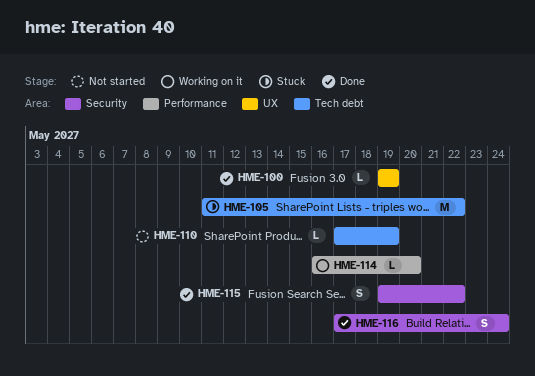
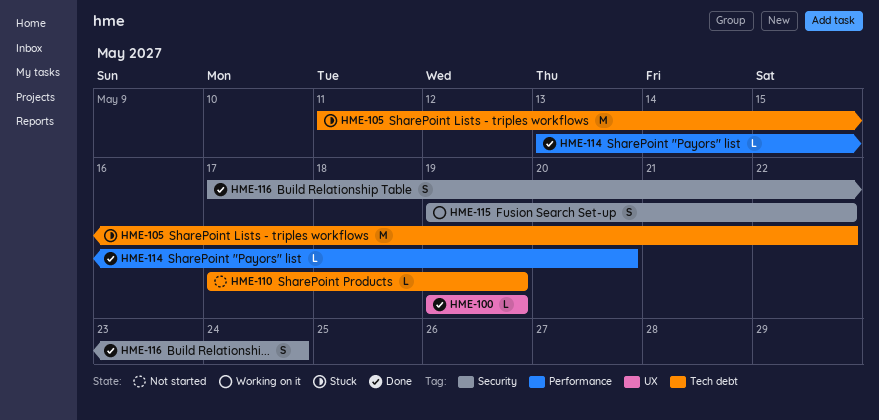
HME-114, status: Working on it -> Done
HME-114, start: May 16 -> May 13
HME-115, status: Done -> Working on it

